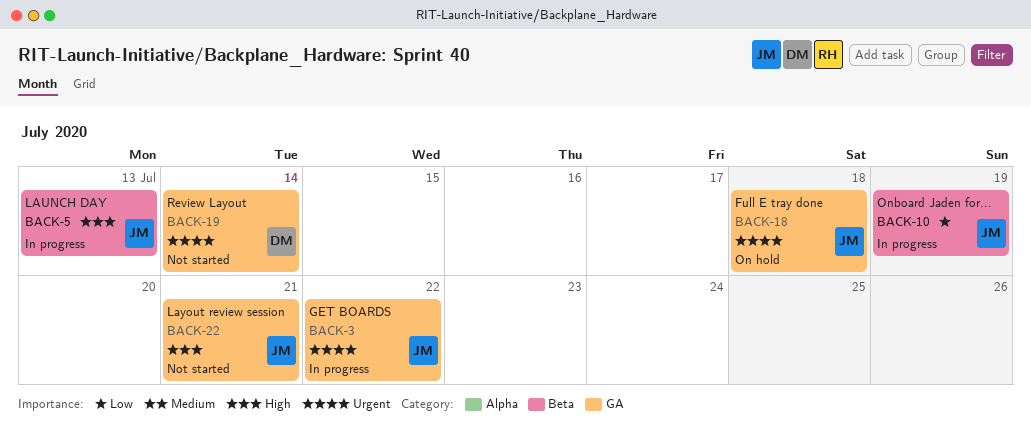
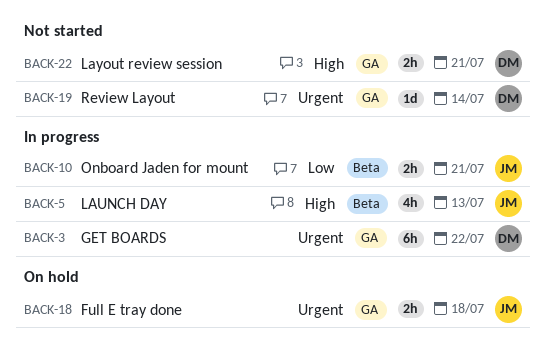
BACK-3, owner: JM -> DM
BACK-10, due: Jul 19 -> Jul 21
BACK-22, owner: JM -> DM

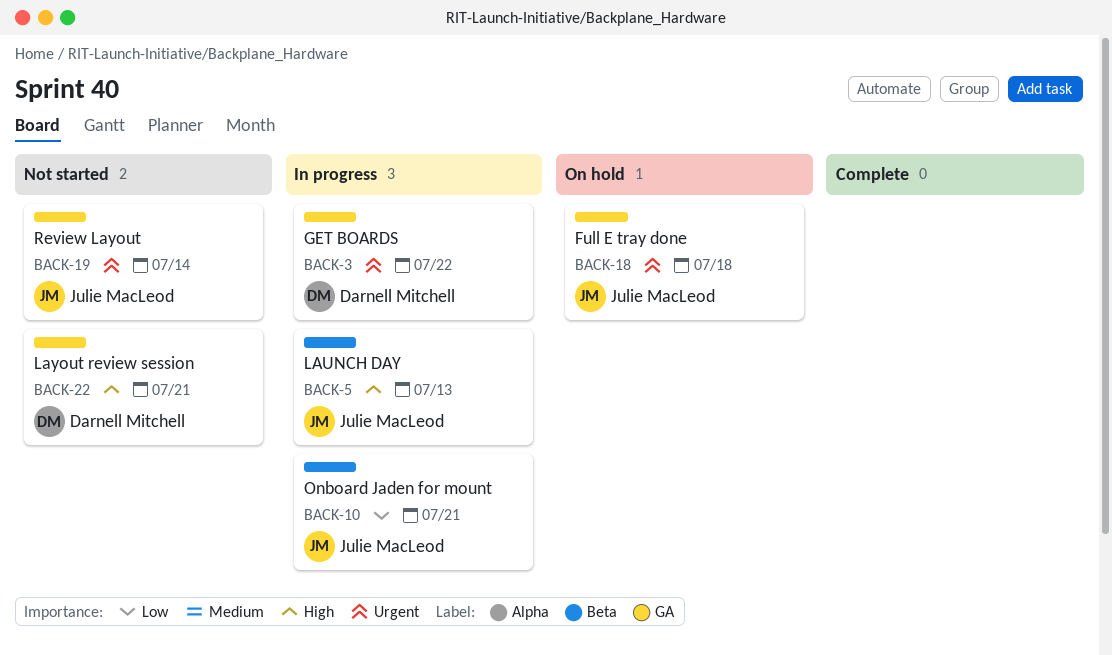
BACK-19, owner: Darnell Mitchell -> Julie MacLeod

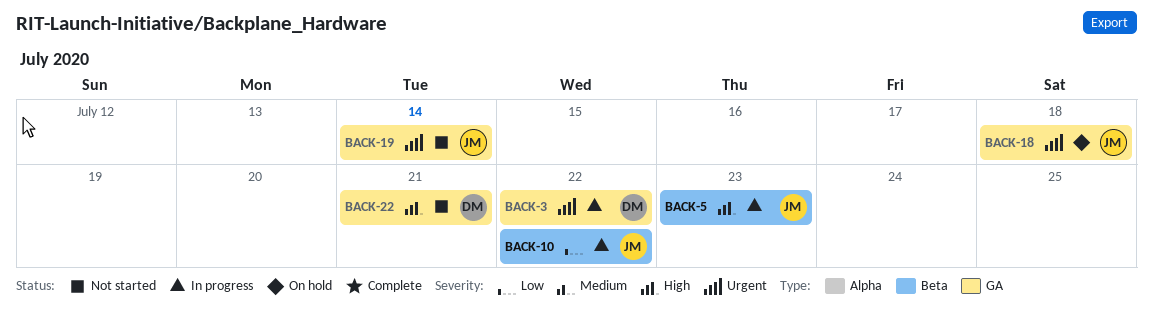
BACK-5, due: Jul 13 -> Jul 23
BACK-10, due: Jul 21 -> Jul 22

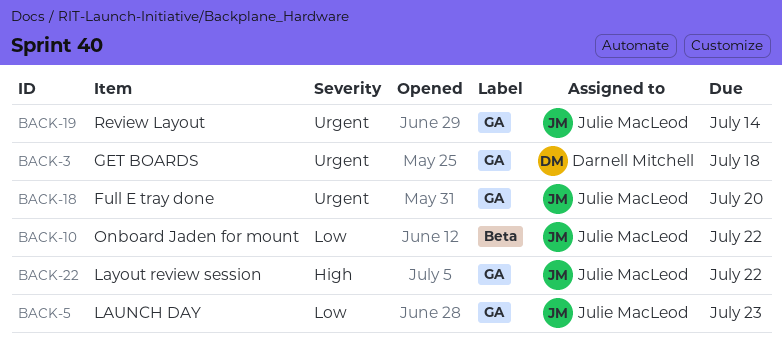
BACK-3, due: Jul 22 -> Jul 18
BACK-5, priority: High -> Low
BACK-5, label: Beta -> GA
BACK-18, due: Jul 18 -> Jul 20
BACK-22, owner: Darnell Mitchell -> Julie MacLeod
BACK-22, due: Jul 21 -> Jul 22

